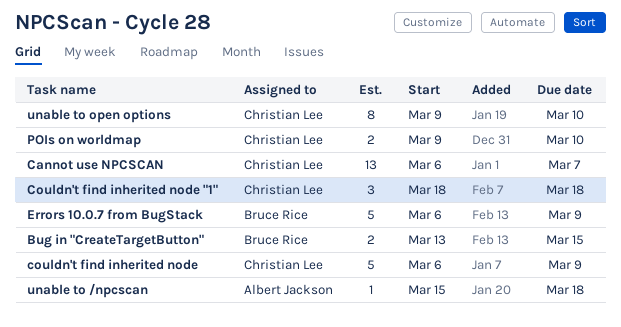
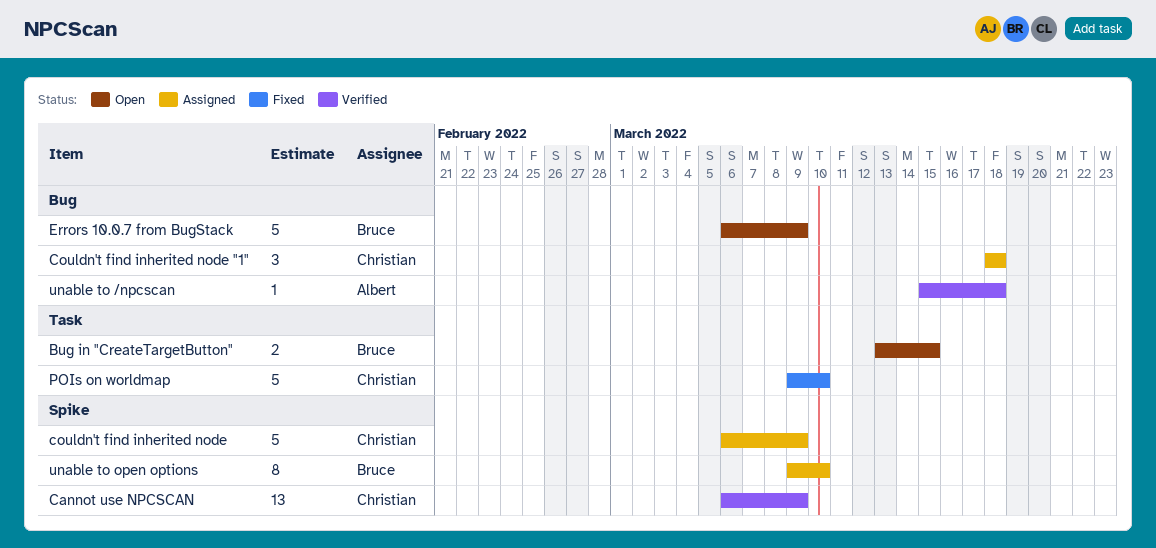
Cannot use NPCSCAN, due: Mar 7 -> Mar 9
POIs on worldmap, estimate: 2 -> 5
unable to open options, owner: Christian Lee -> Bruce Rice

